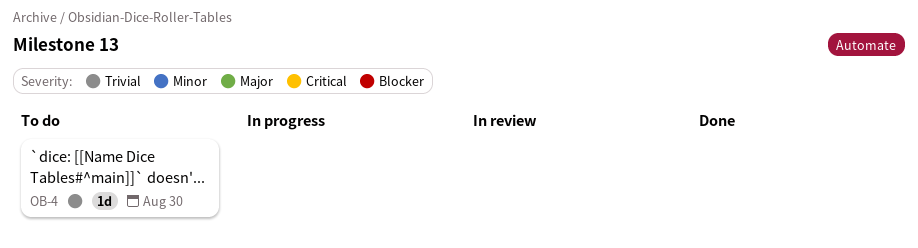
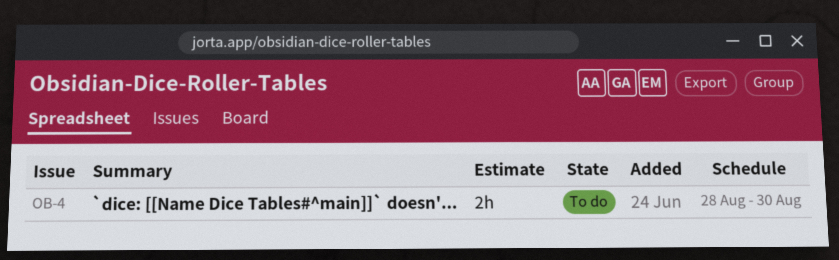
OB-4, estimate: 1d -> 2h

